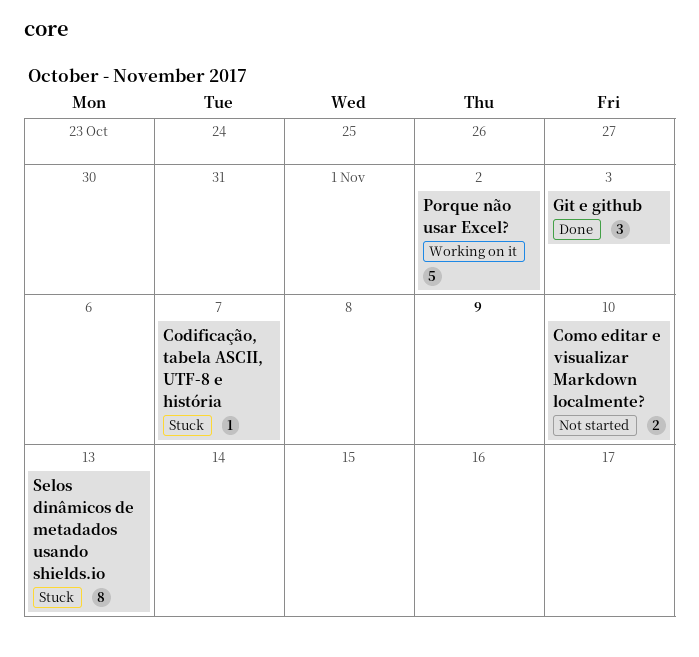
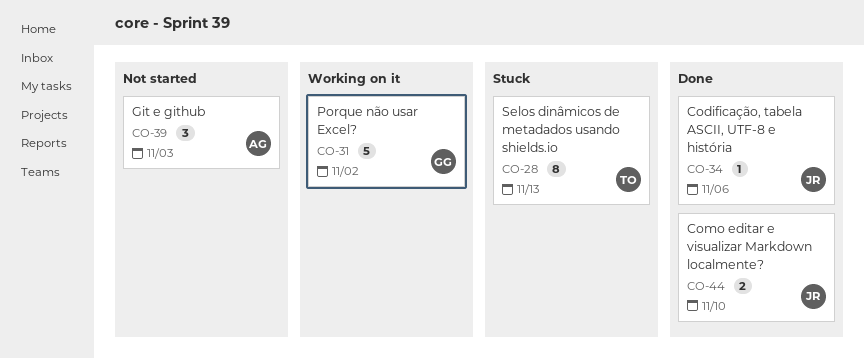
Codificação, tabela ASCII, UTF-8 e história, status: Stuck -> Done
Codificação, tabela ASCII, UTF-8 e história, due: Nov 7 -> Nov 6
Como editar e visualizar Markdown localmente?, status: Not started -> Done
Git e github, status: Done -> Not started

